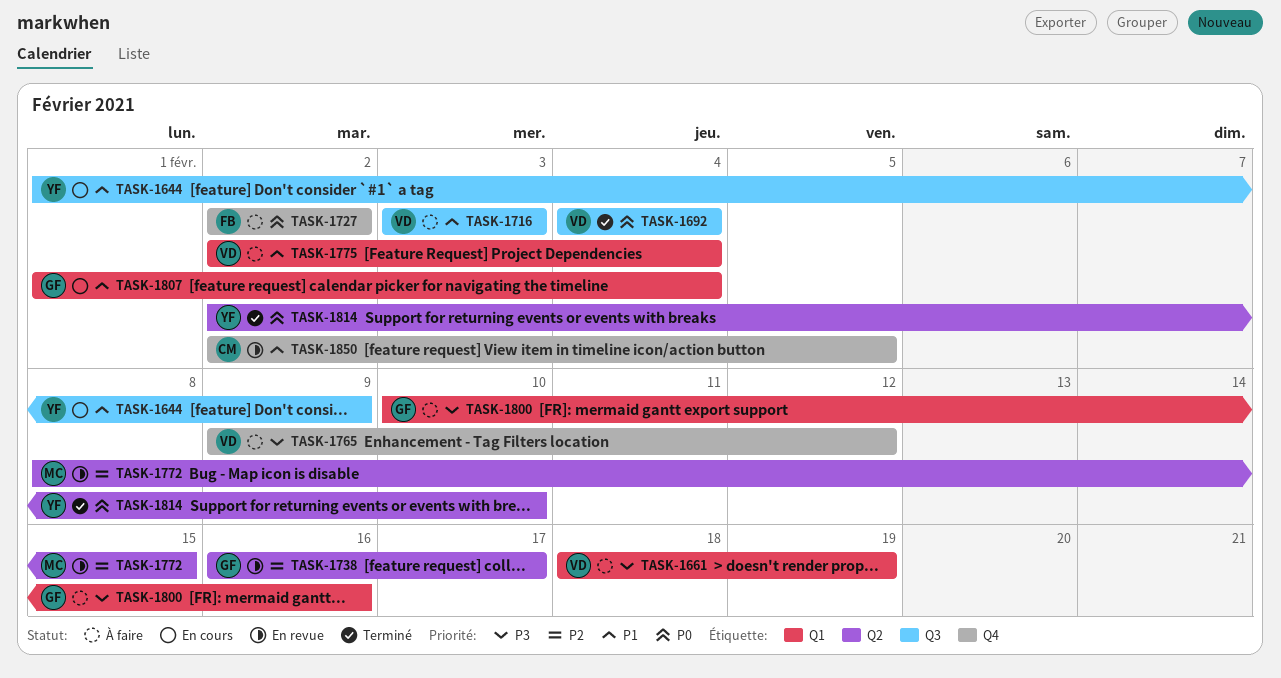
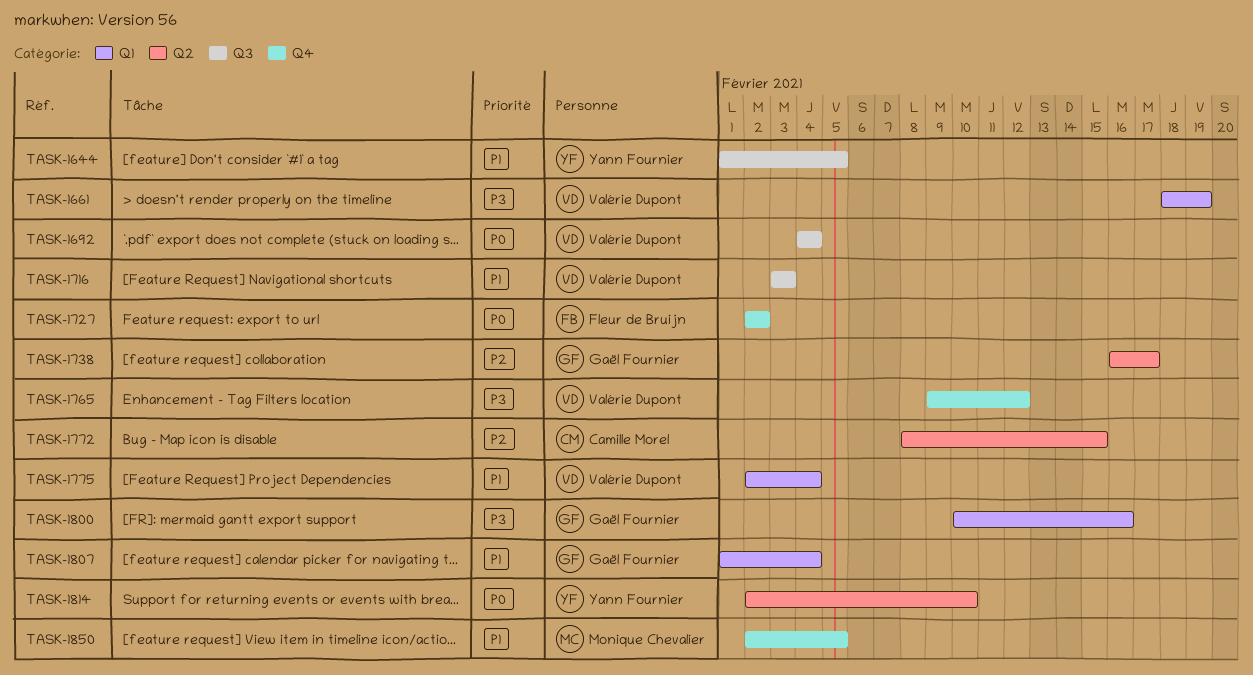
TASK-1644, due: Feb 9 -> Feb 5
TASK-1772, owner: Monique Chevalier -> Camille Morel
TASK-1850, owner: Camille Morel -> Monique Chevalier

